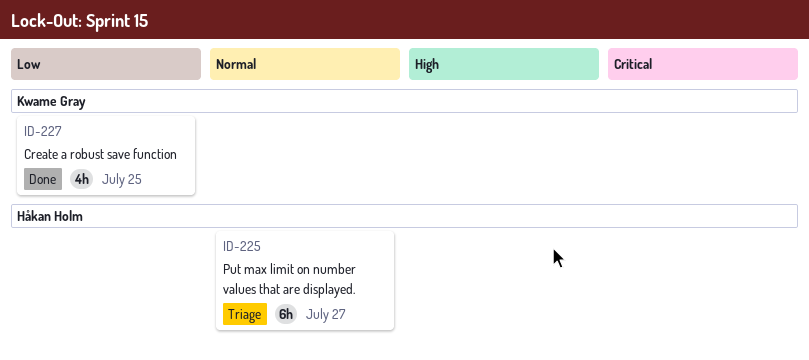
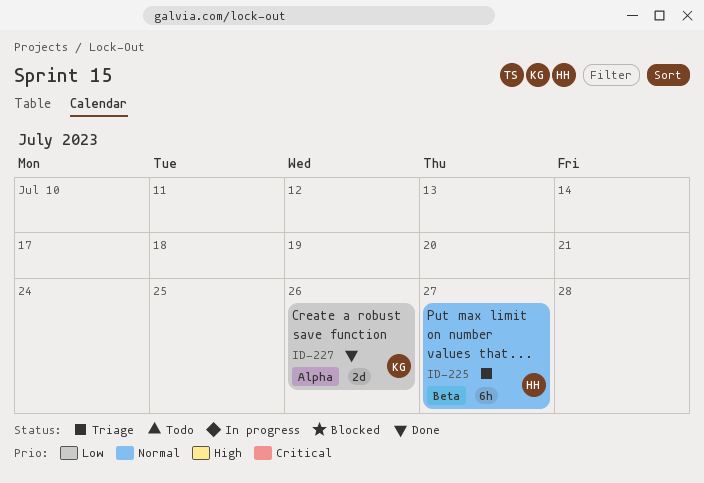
ID-227, estimate: 4h -> 2d
ID-227, due: Jul 25 -> Jul 26

